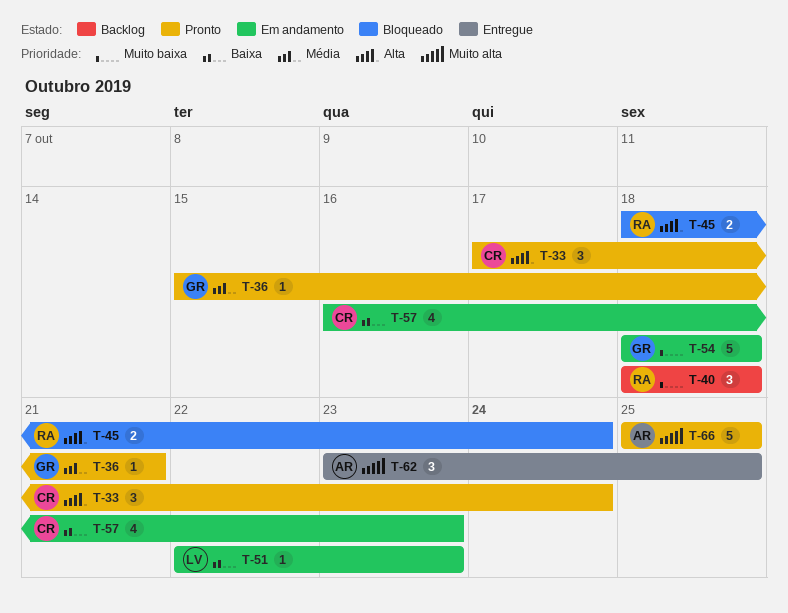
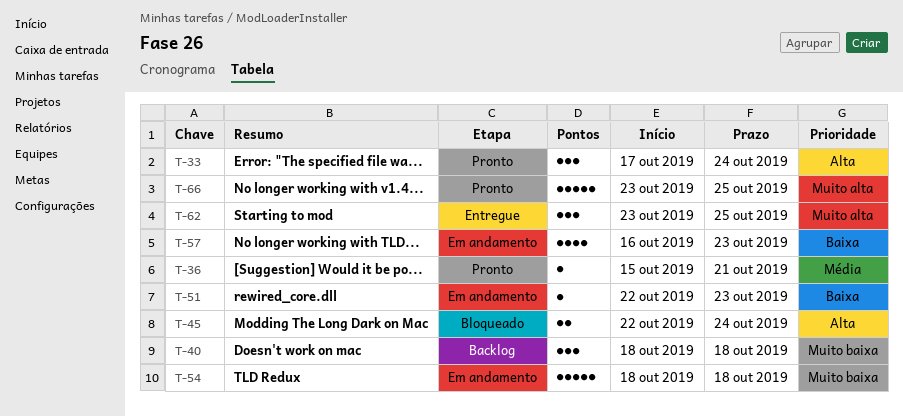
T-45, start: Oct 18 -> Oct 22
T-66, start: Oct 25 -> Oct 23

